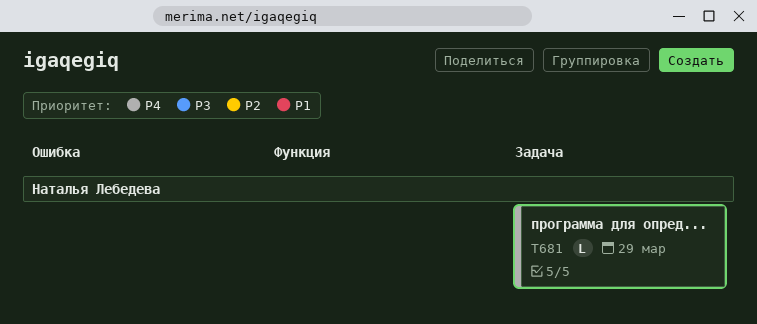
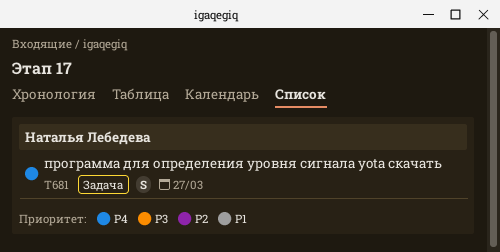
T681, estimate: L -> S
T681, due: Mar 29 -> Mar 27

